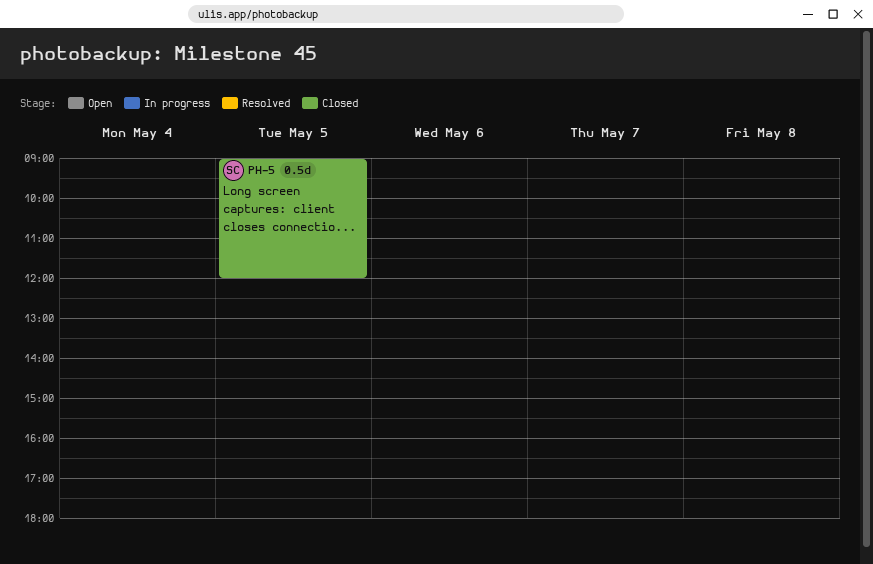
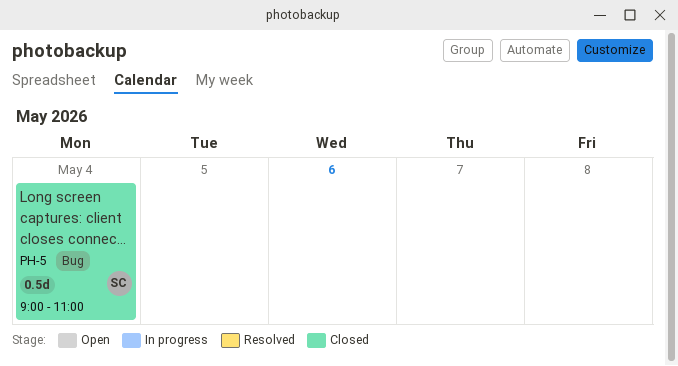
PH-5, day: May 5 -> May 4
PH-5, ends: 12:00 -> 11:00

